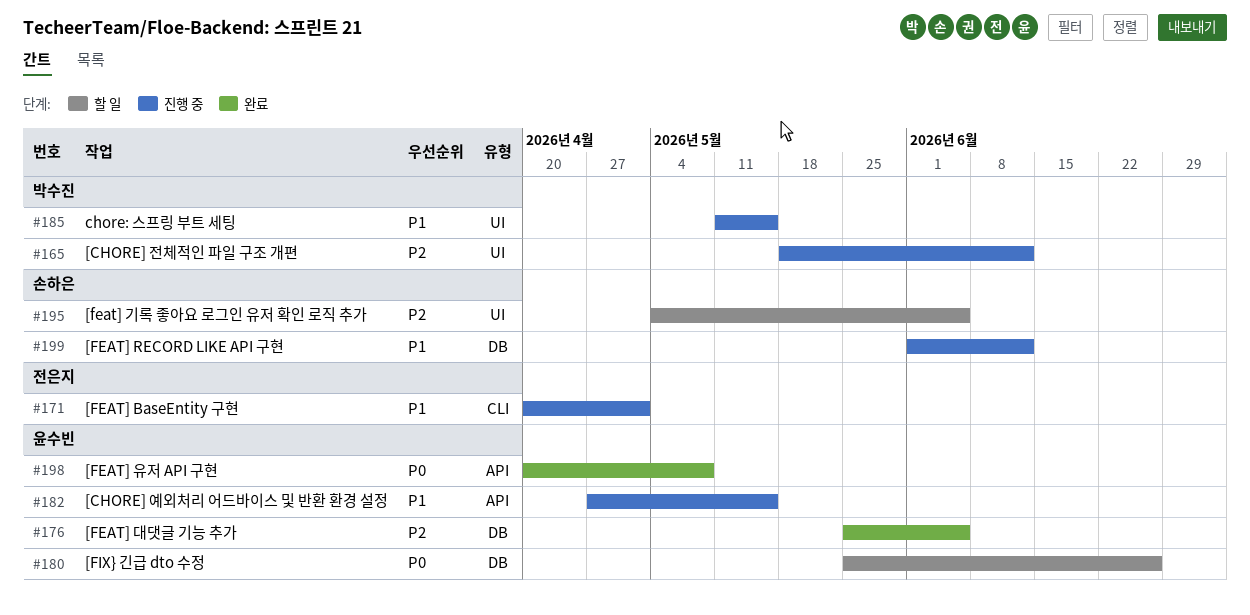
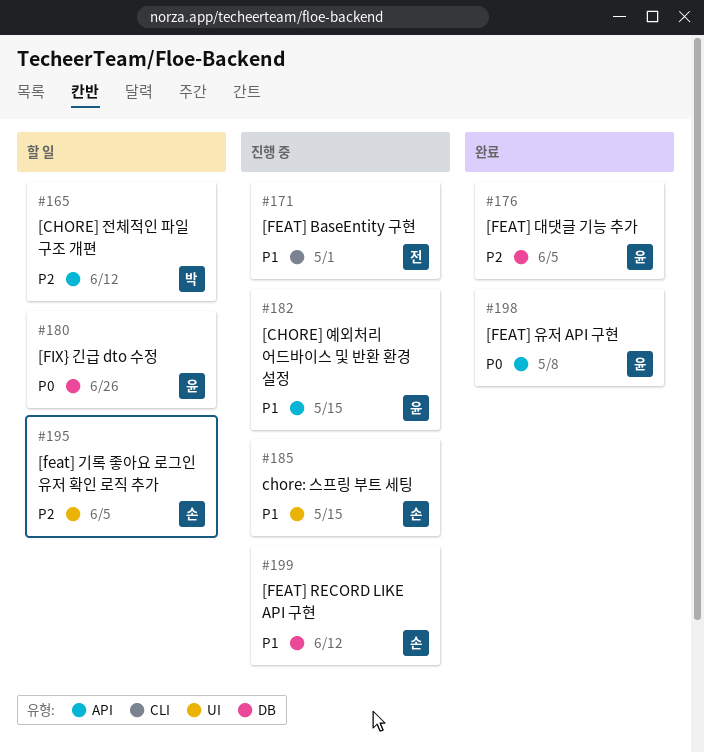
#165, status: 진행 중 -> 할 일
#165, label: UI -> API
#185, owner: 박수진 -> 손하은

